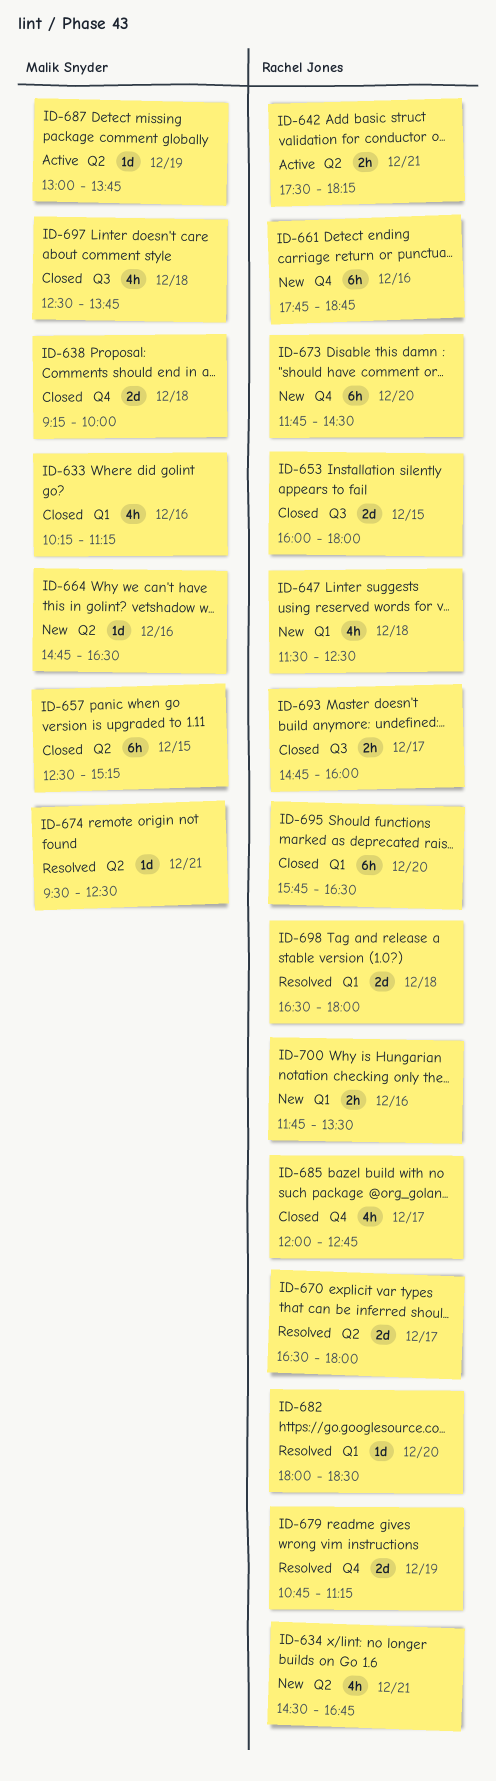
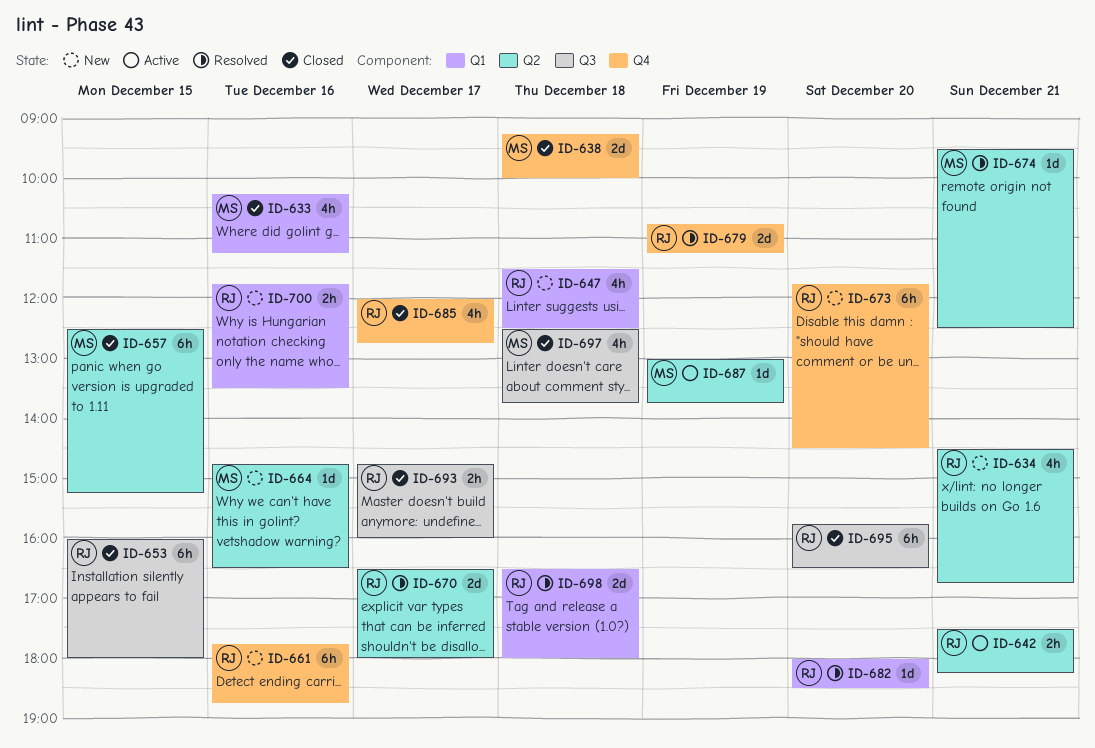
ID-653, estimate: 2d -> 6h
ID-695, label: Q1 -> Q3

